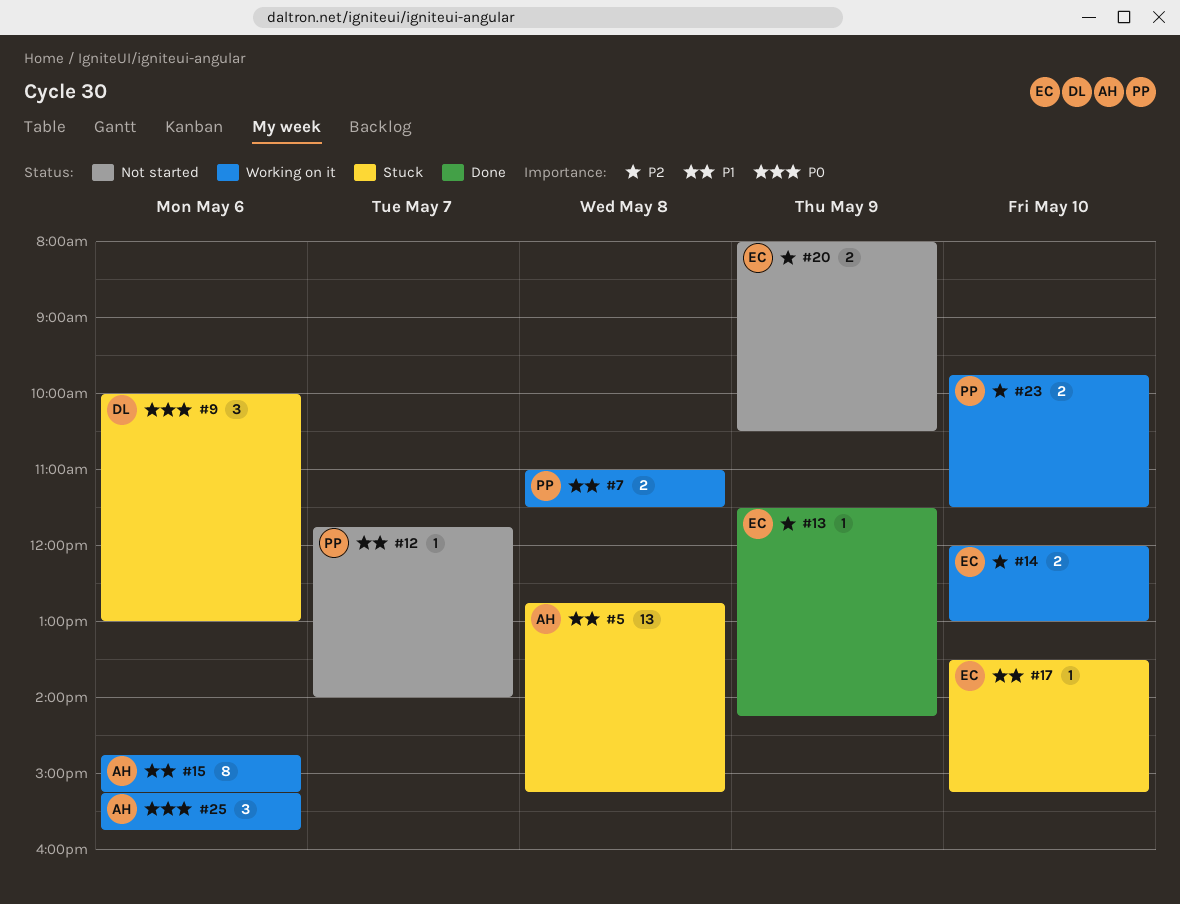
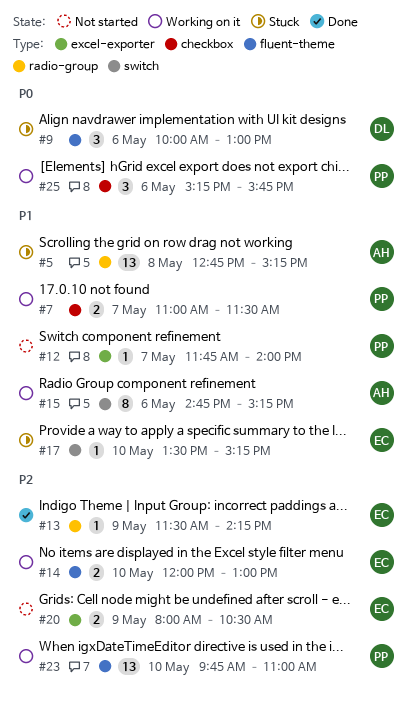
#7, day: May 8 -> May 7
#23, estimate: 2 -> 13
#23, ends: 11:30 -> 11:00
#25, owner: AH -> PP

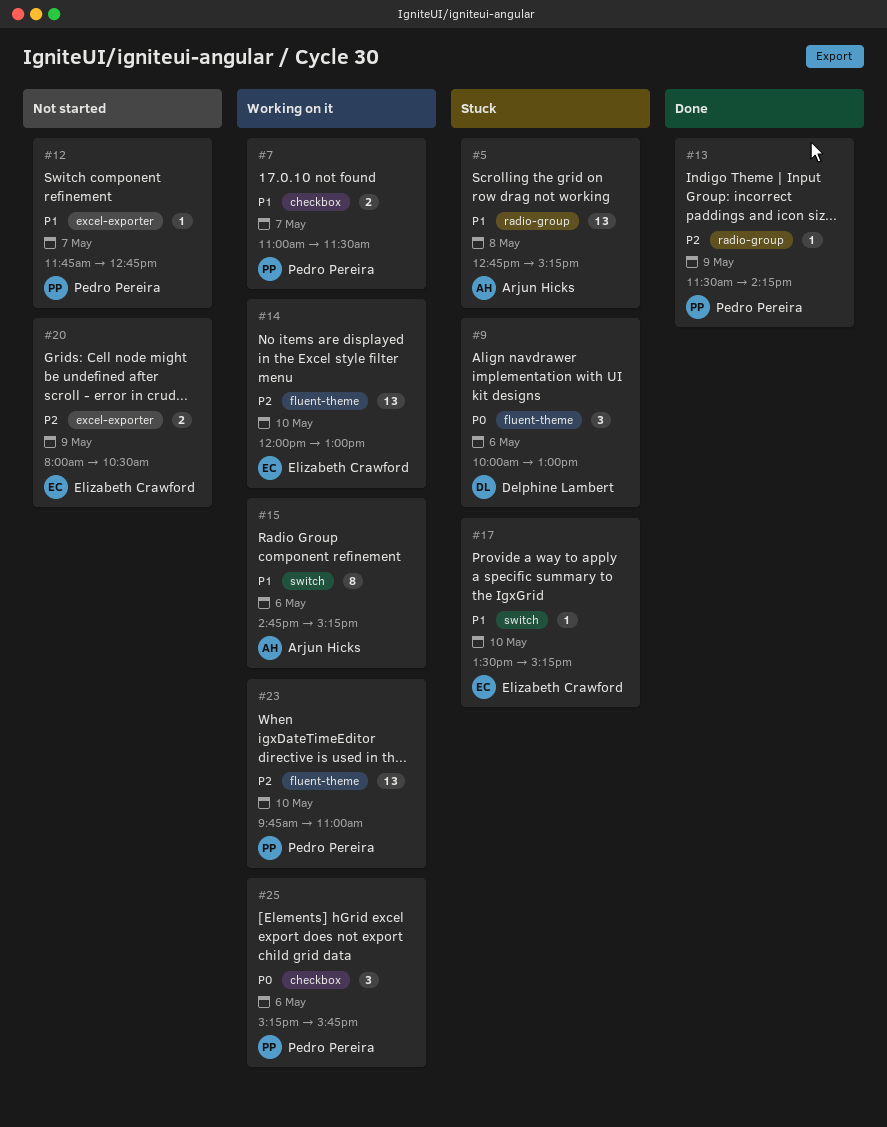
#12, ends: 14:00 -> 12:45
#13, owner: Elizabeth Crawford -> Pedro Pereira
#14, estimate: 2 -> 13

